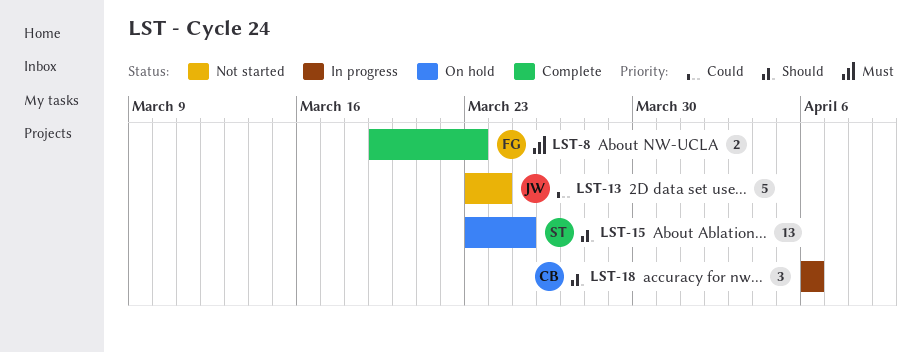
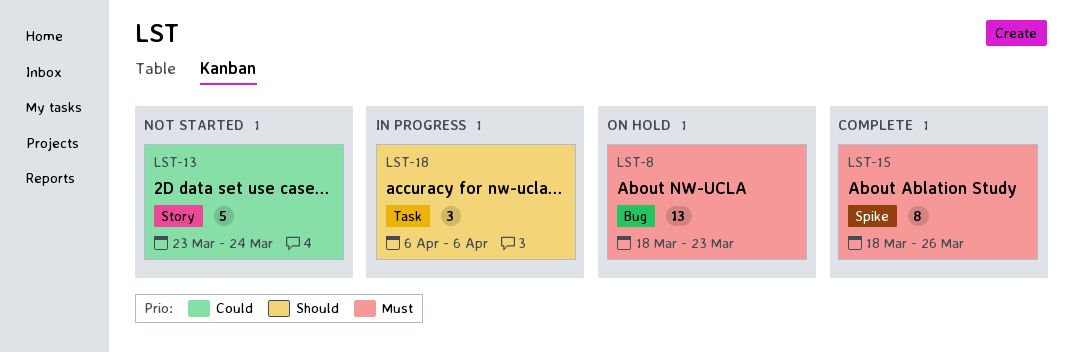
LST-8, status: Complete -> On hold
LST-8, estimate: 2 -> 13
LST-8, start: Mar 19 -> Mar 18
LST-15, status: On hold -> Complete
LST-15, priority: Should -> Must
LST-15, estimate: 13 -> 8
LST-15, start: Mar 23 -> Mar 18
LST-15, due: Mar 25 -> Mar 26

